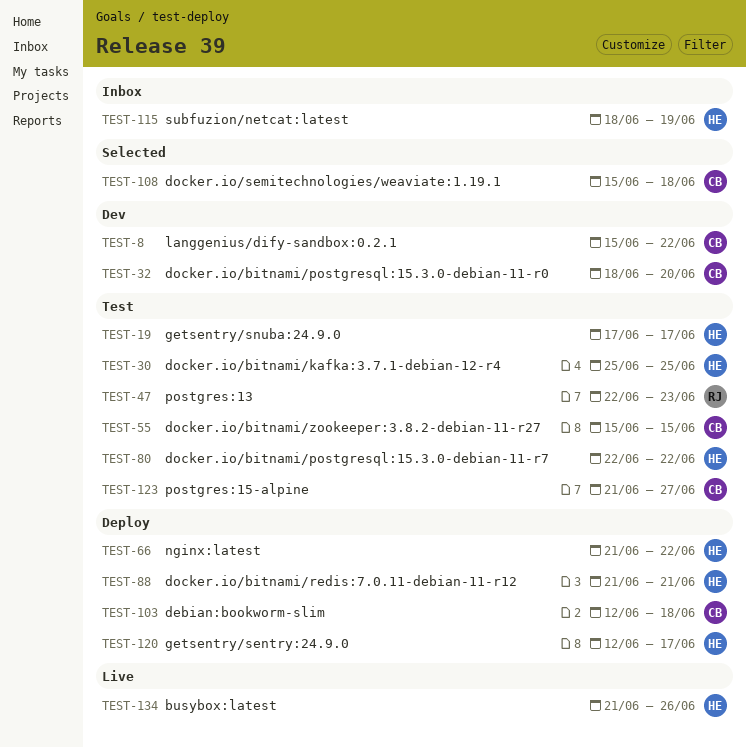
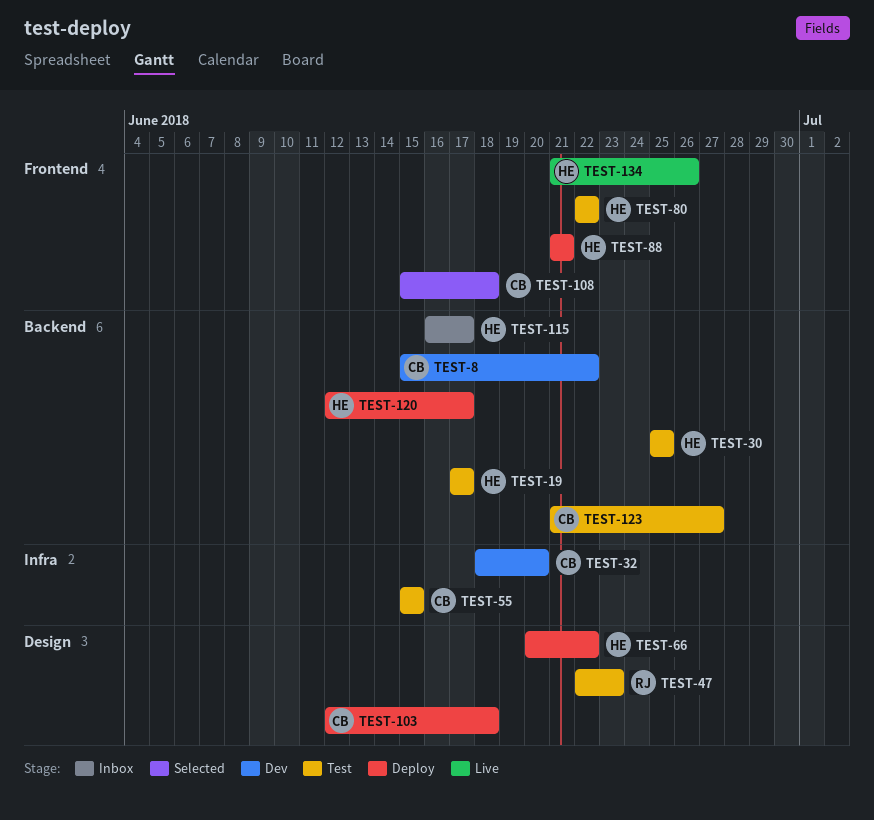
TEST-66, start: Jun 21 -> Jun 20
TEST-115, start: Jun 18 -> Jun 16
TEST-115, due: Jun 19 -> Jun 17

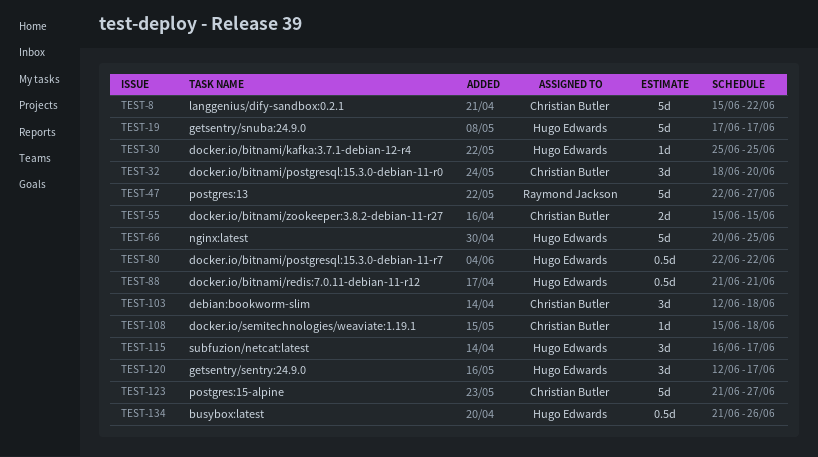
TEST-47, due: Jun 23 -> Jun 27
TEST-66, due: Jun 22 -> Jun 25

